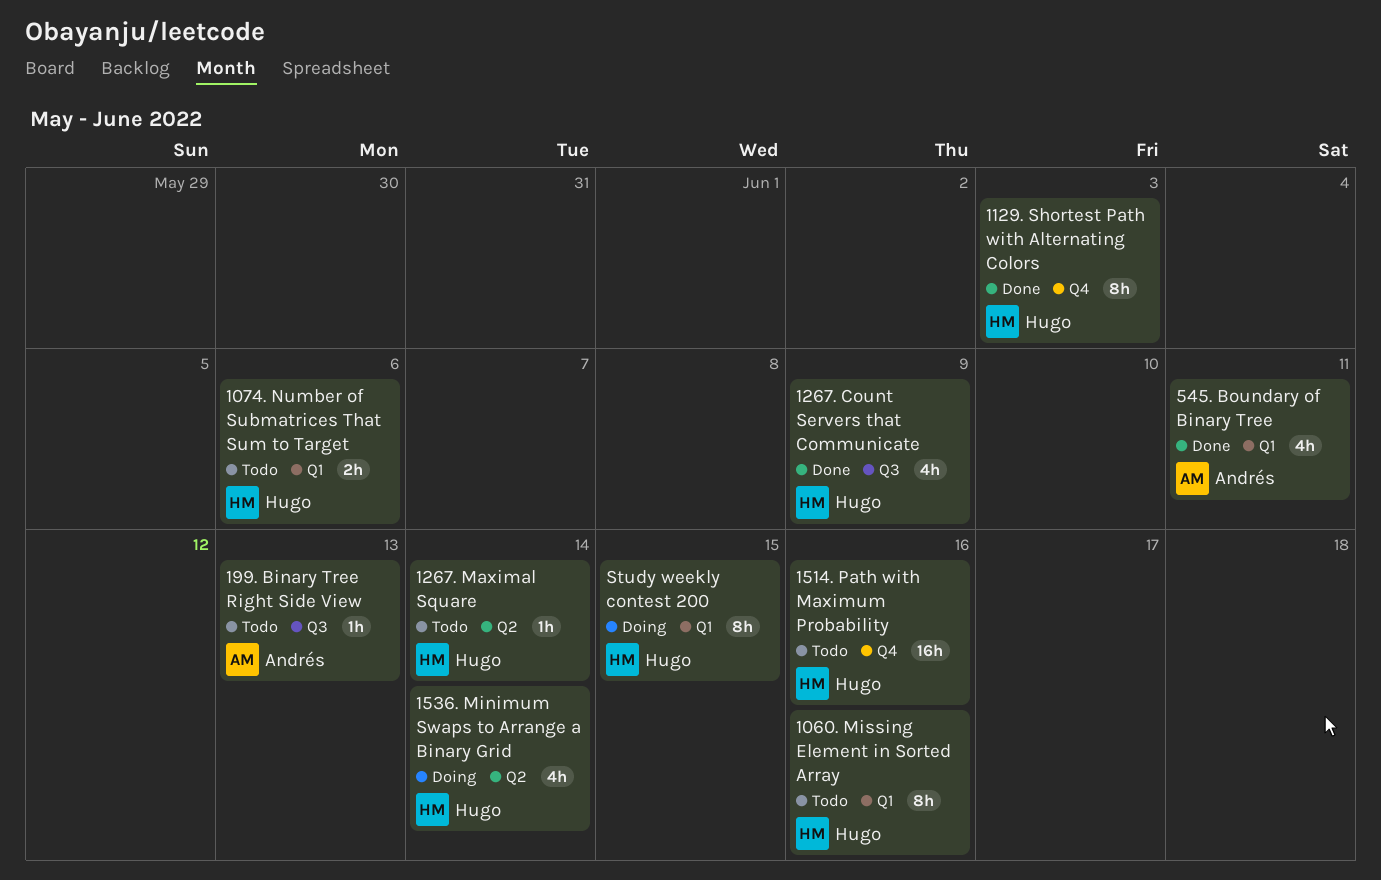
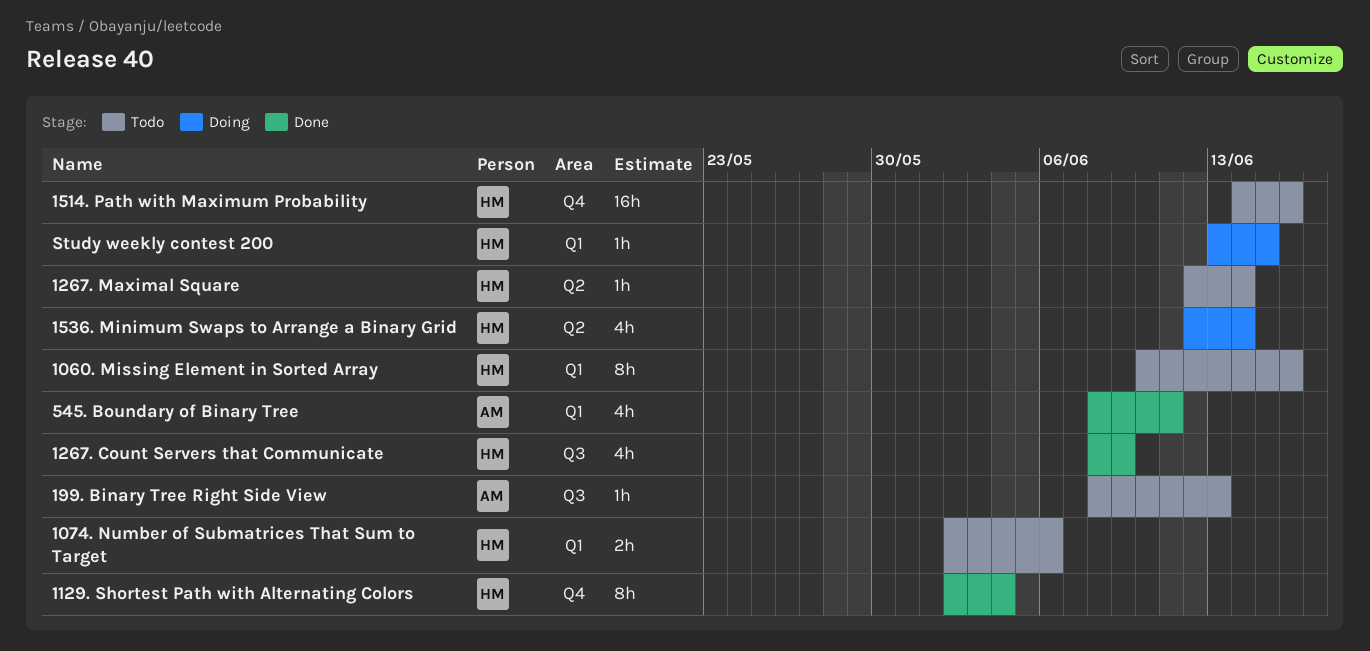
1129. Shortest Path with Alternating Colors, due: Jun 3 -> Jun 4
Study weekly contest 200, estimate: 8h -> 1h

